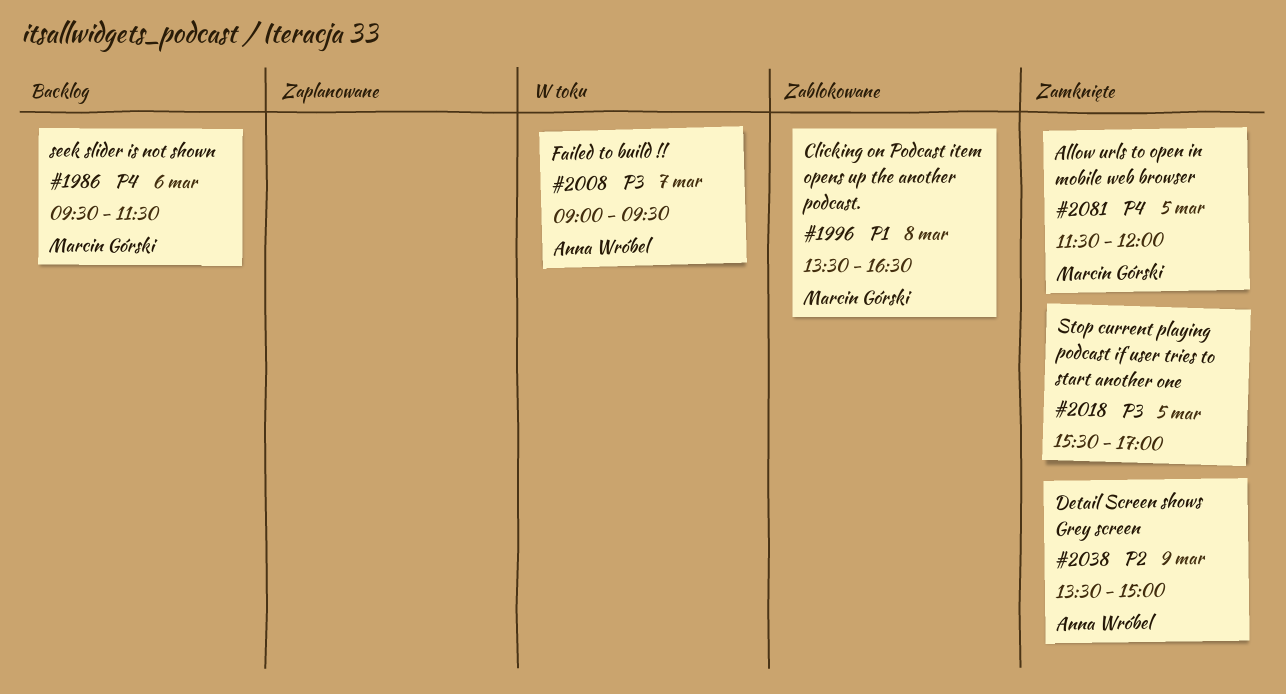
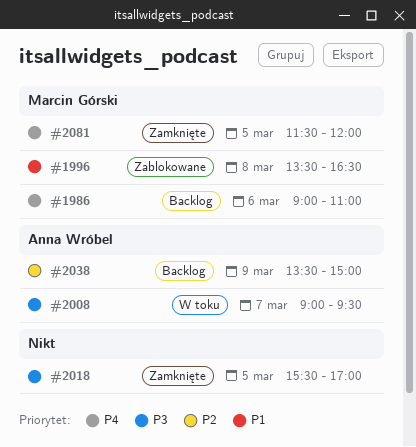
#1986, begins: 09:30 -> 09:00
#1986, ends: 11:30 -> 11:00
#2038, status: Zamknięte -> Backlog

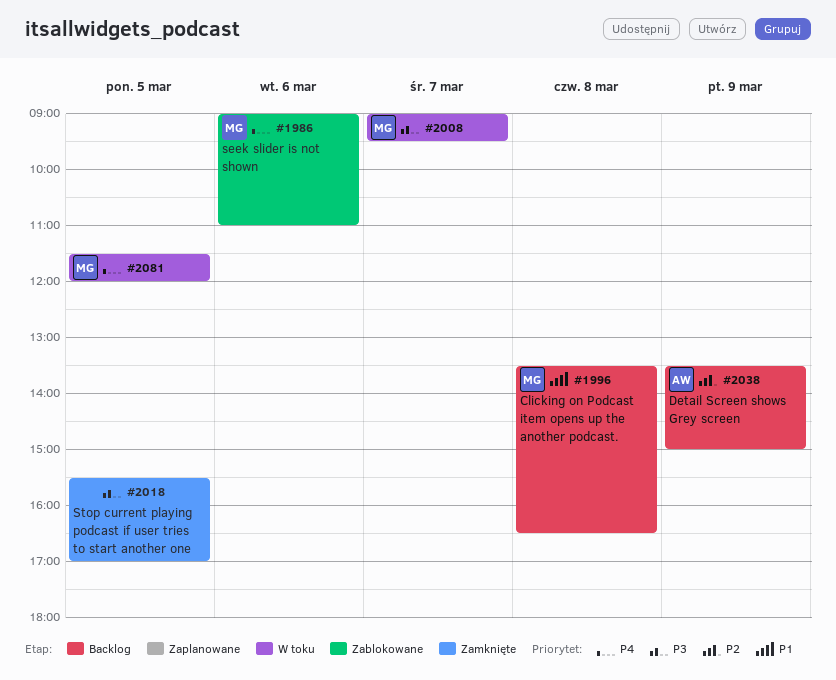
#1986, status: Backlog -> Zablokowane
#1996, status: Zablokowane -> Backlog
#2008, owner: Anna Wróbel -> Marcin Górski
#2081, status: Zamknięte -> W toku

